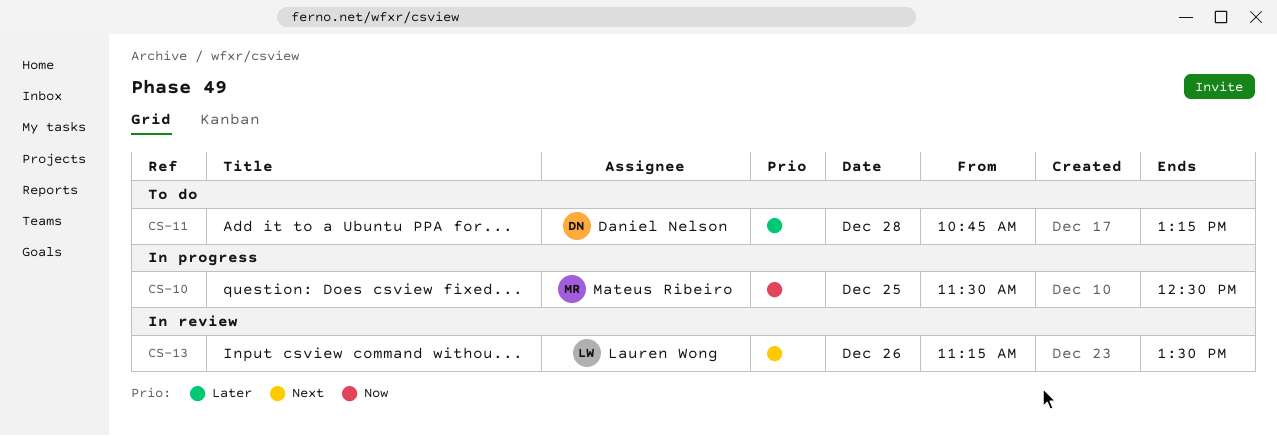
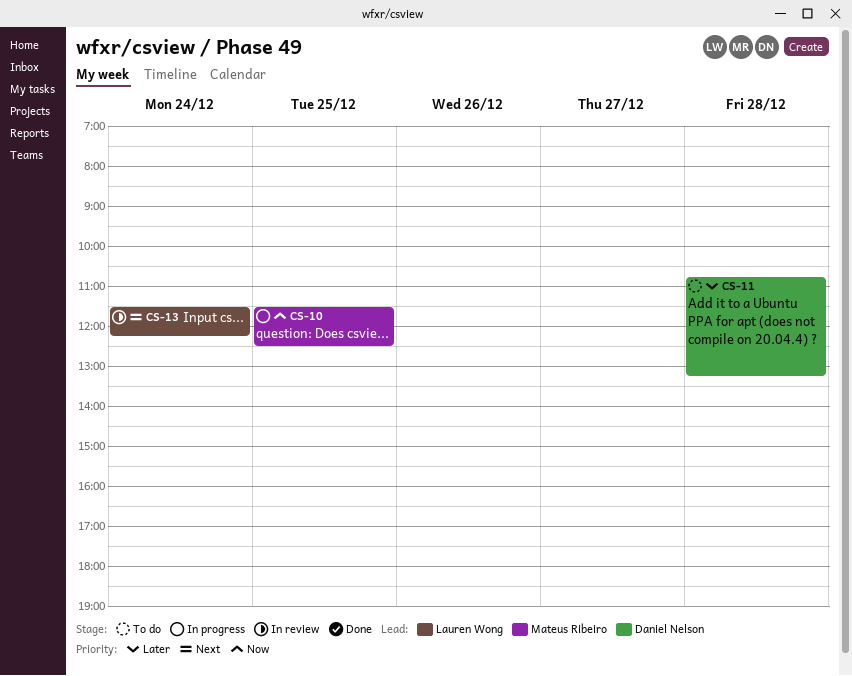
CS-13, day: Dec 26 -> Dec 24
CS-13, begins: 11:15 -> 11:30
CS-13, ends: 13:30 -> 12:15

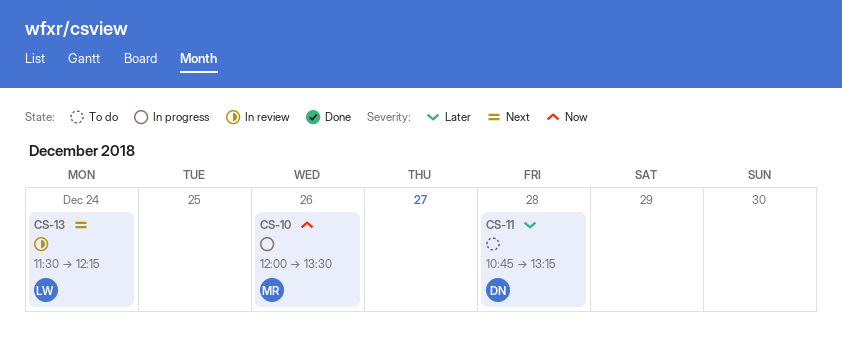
CS-10, day: Dec 25 -> Dec 26
CS-10, begins: 11:30 -> 12:00
CS-10, ends: 12:30 -> 13:30

